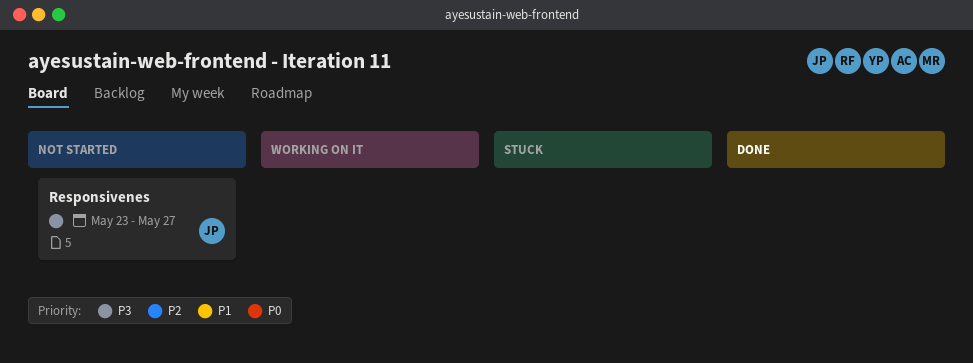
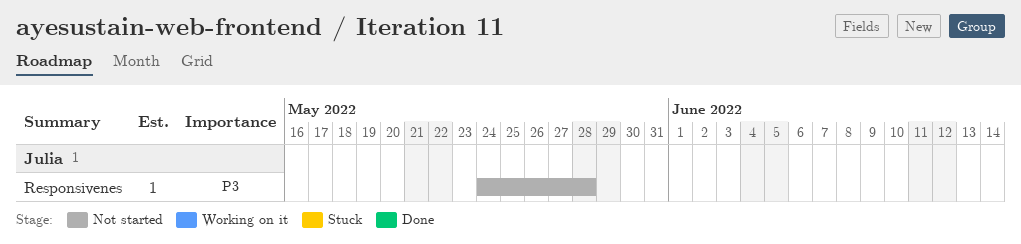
Responsivenes, start: May 23 -> May 24
Responsivenes, due: May 27 -> May 28

